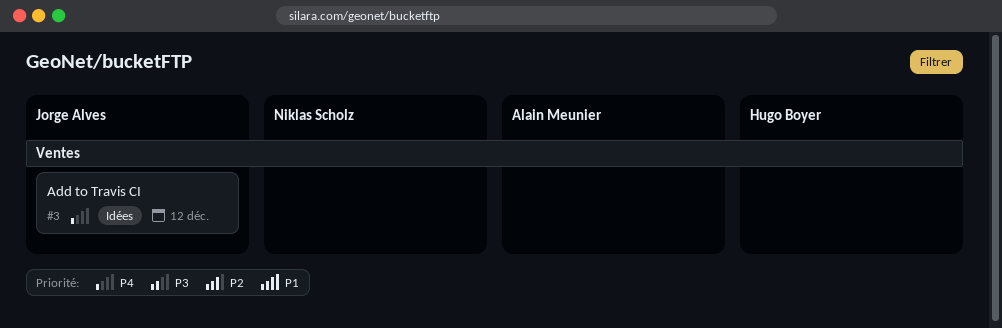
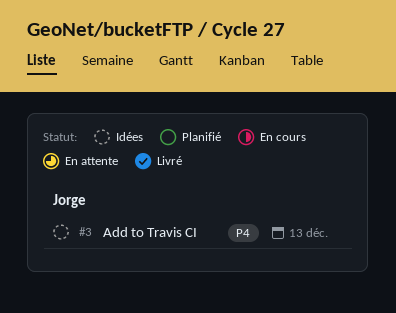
#3, due: Dec 12 -> Dec 13

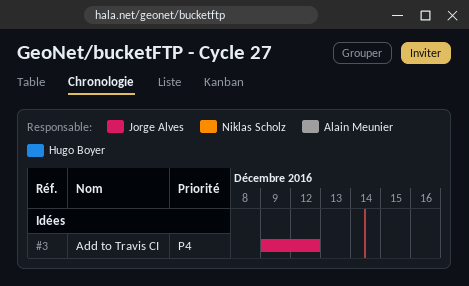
#3, due: Dec 13 -> Dec 12

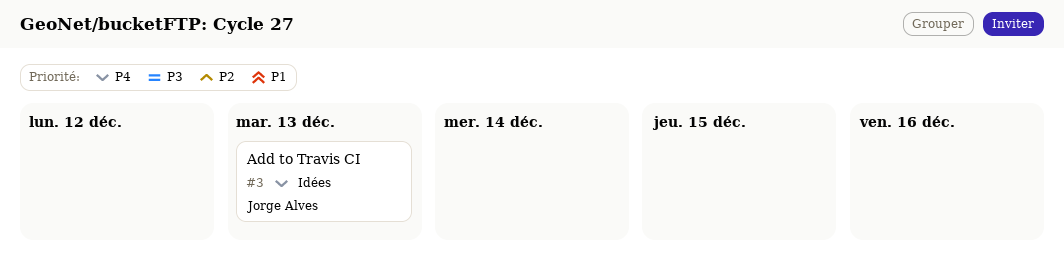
#3, due: Dec 12 -> Dec 13

